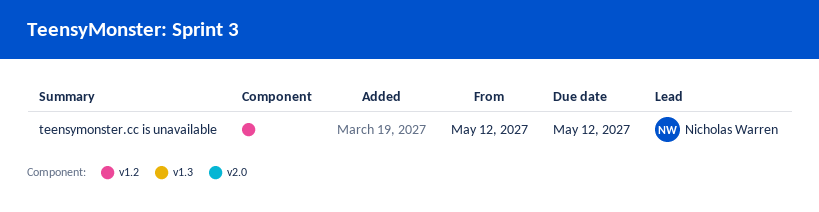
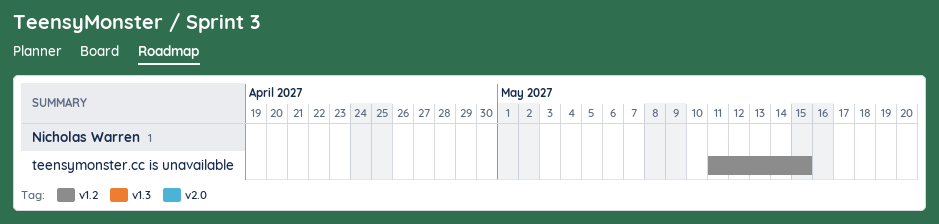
teensymonster.cc is unavailable, start: May 12 -> May 11
teensymonster.cc is unavailable, due: May 12 -> May 15

